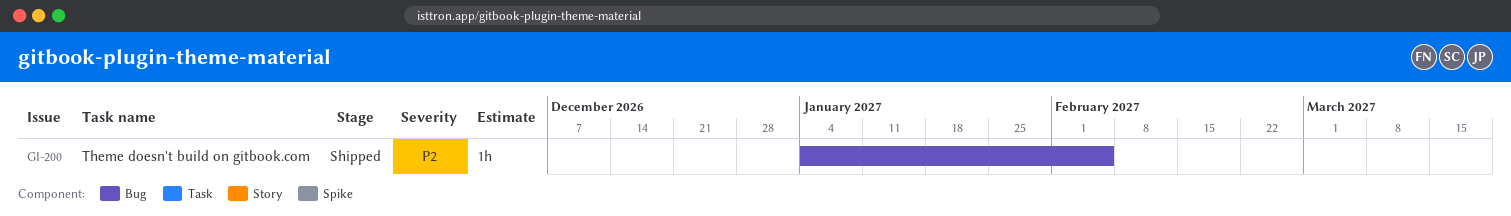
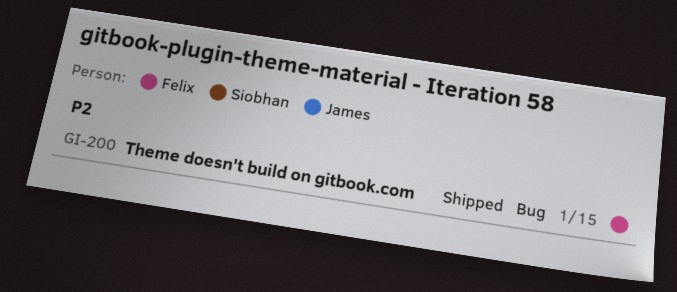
GI-200, due: Feb 5 -> Jan 15

